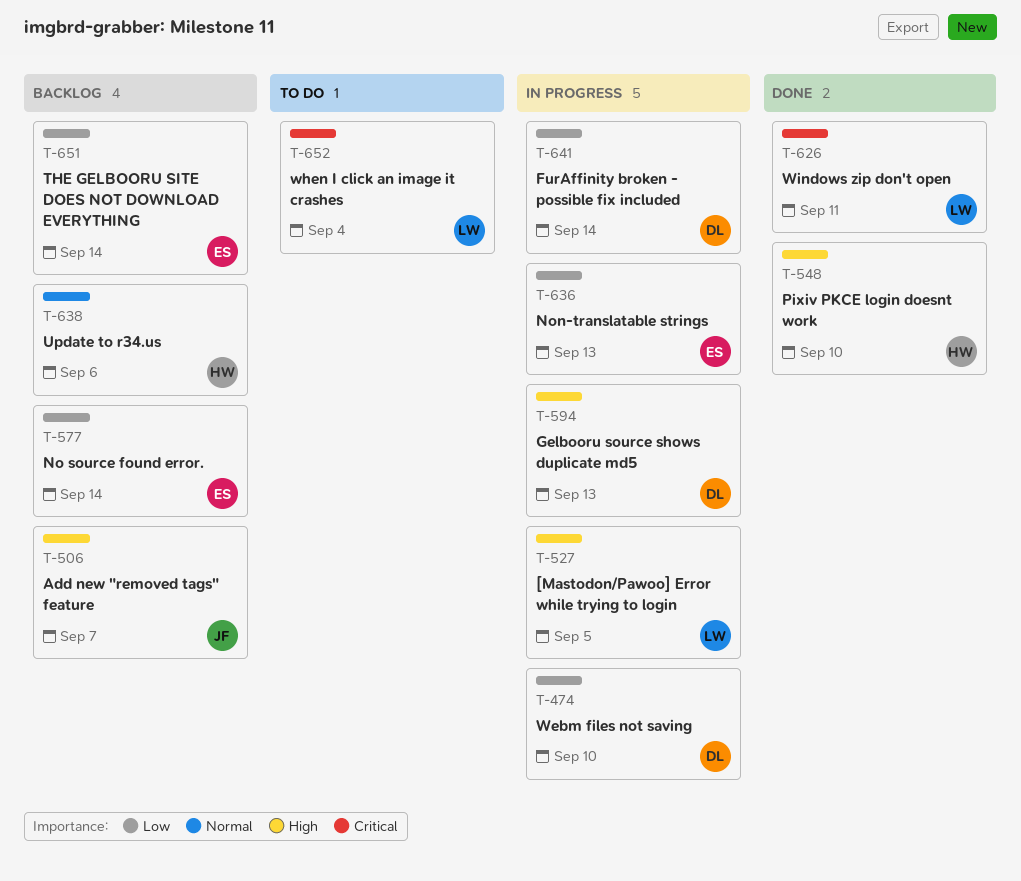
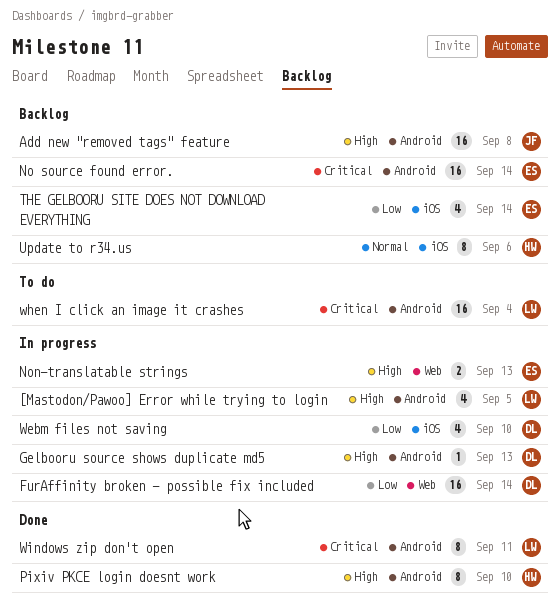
Add new "removed tags" feature, due: Sep 7 -> Sep 8
No source found error., priority: Low -> Critical
Non-translatable strings, priority: Low -> High

